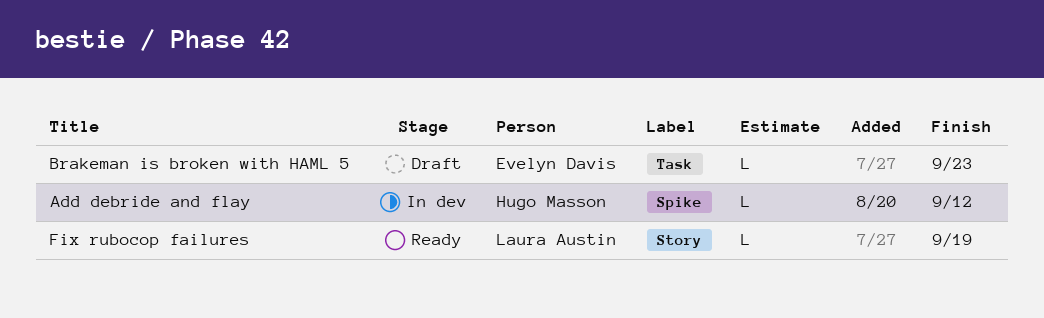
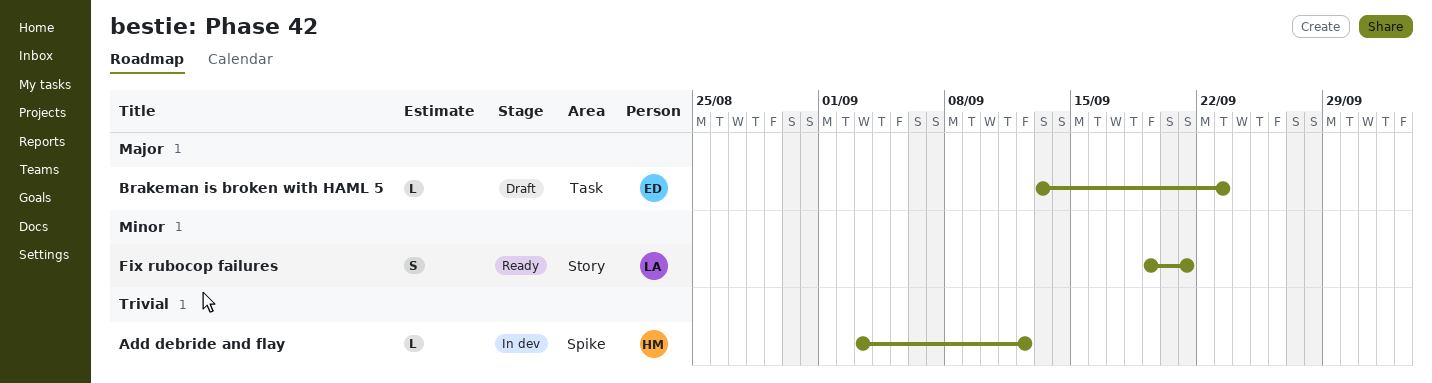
Fix rubocop failures, estimate: L -> S
Fix rubocop failures, due: Sep 19 -> Sep 21

